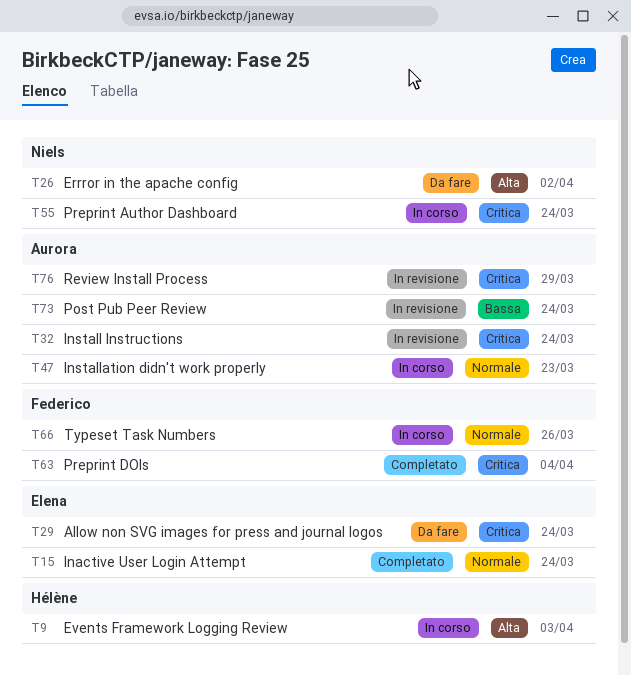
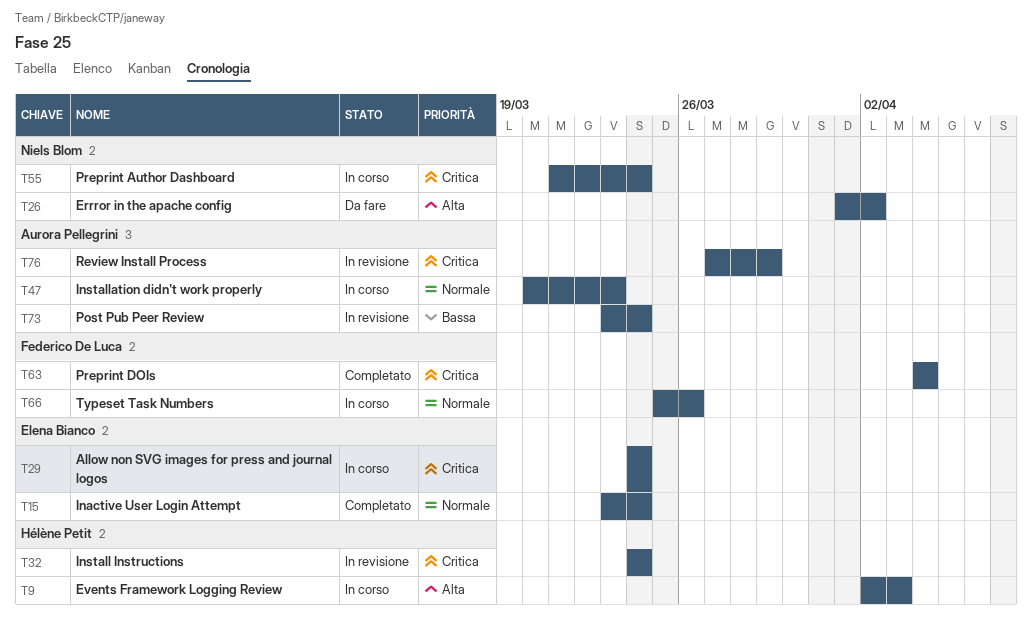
T29, status: Da fare -> In corso
T32, owner: Aurora Pellegrini -> Hélène Petit

